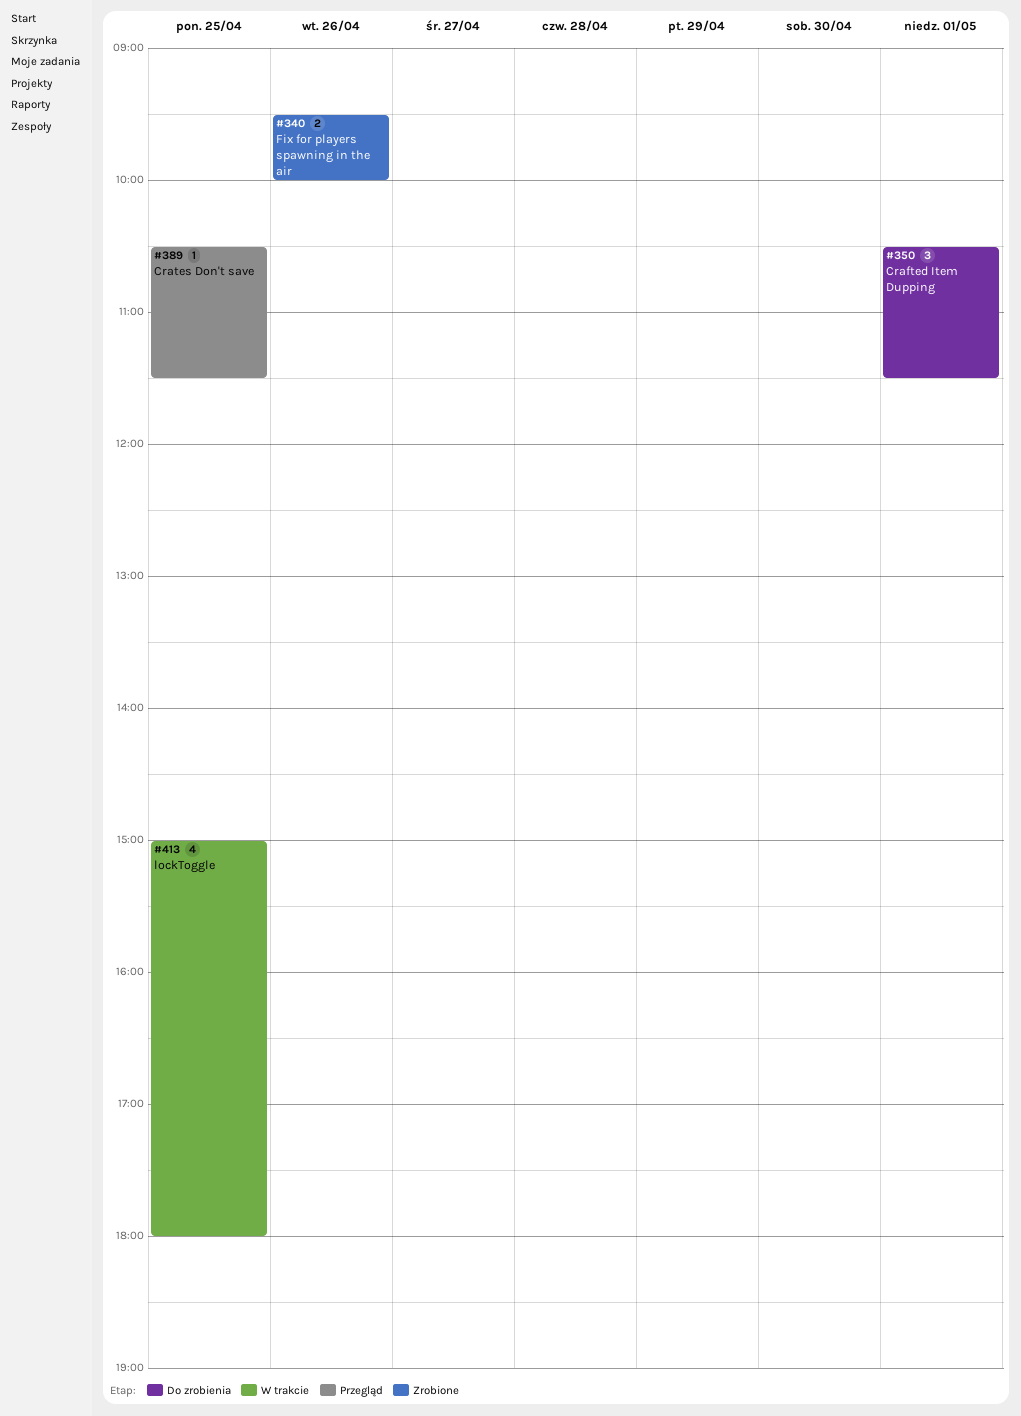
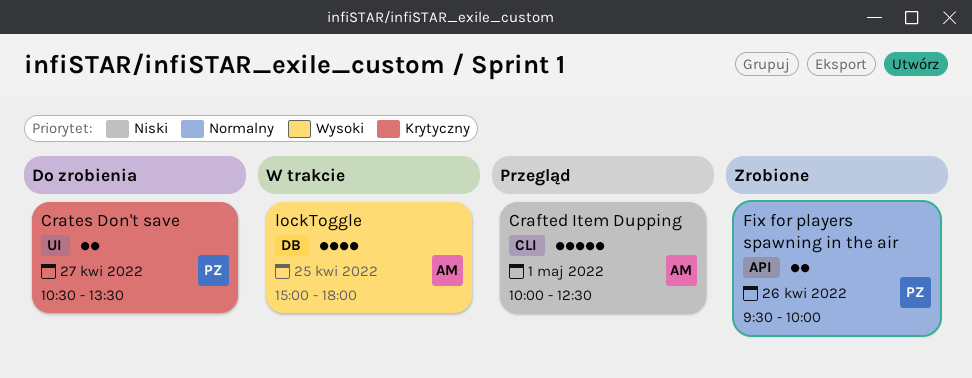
Crafted Item Dupping, status: Do zrobienia -> Przegląd
Crafted Item Dupping, estimate: 3 -> 5
Crafted Item Dupping, begins: 10:30 -> 10:00
Crafted Item Dupping, ends: 11:30 -> 12:30
Crates Don't save, status: Przegląd -> Do zrobienia
Crates Don't save, estimate: 1 -> 2
Crates Don't save, day: Apr 25 -> Apr 27
Crates Don't save, ends: 11:30 -> 13:30

